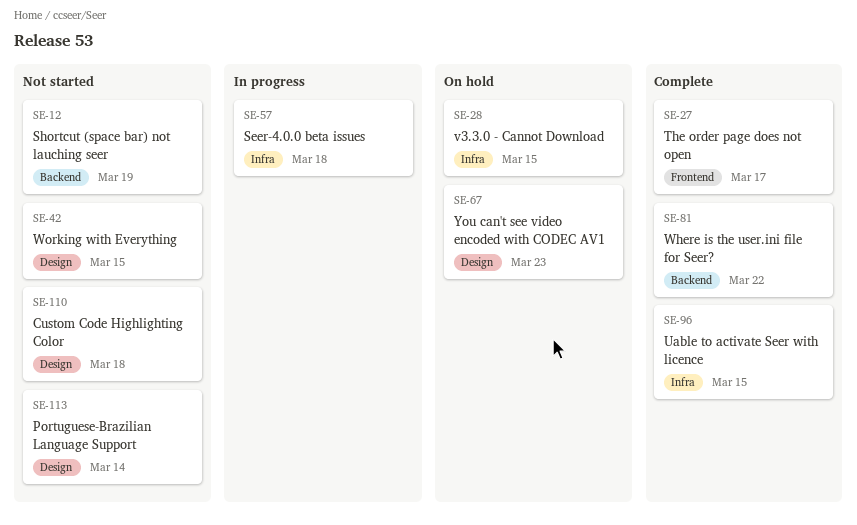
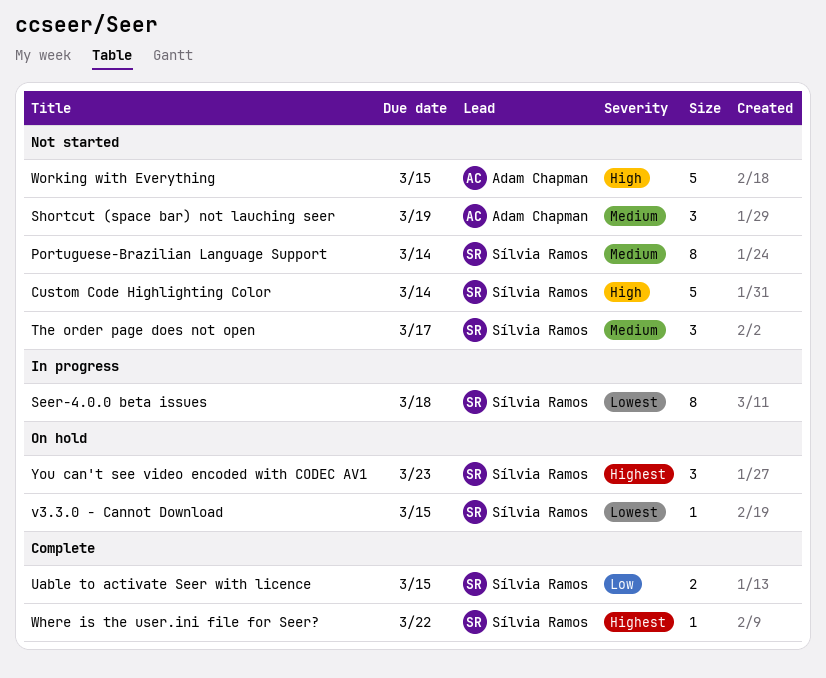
Custom Code Highlighting Color, due: Mar 18 -> Mar 14
The order page does not open, status: Complete -> Not started

